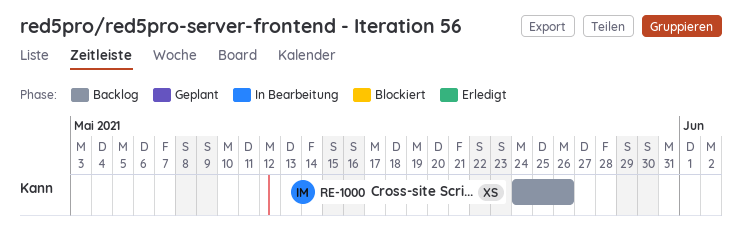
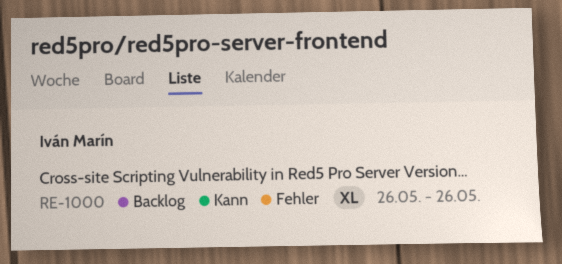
RE-1000, estimate: XS -> XL
RE-1000, start: May 24 -> May 26

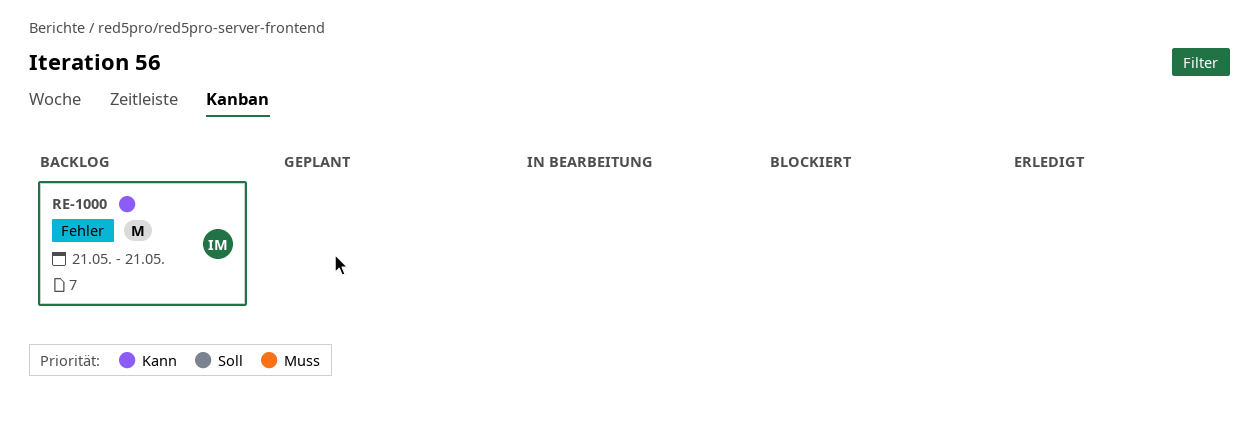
RE-1000, estimate: XL -> M
RE-1000, start: May 26 -> May 21
RE-1000, due: May 26 -> May 21

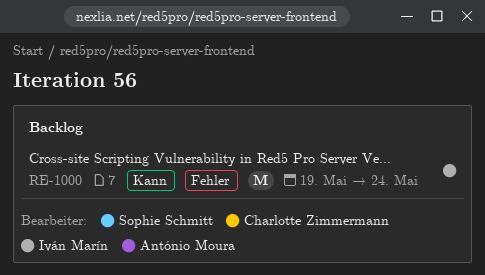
RE-1000, start: May 21 -> May 19
RE-1000, due: May 21 -> May 24

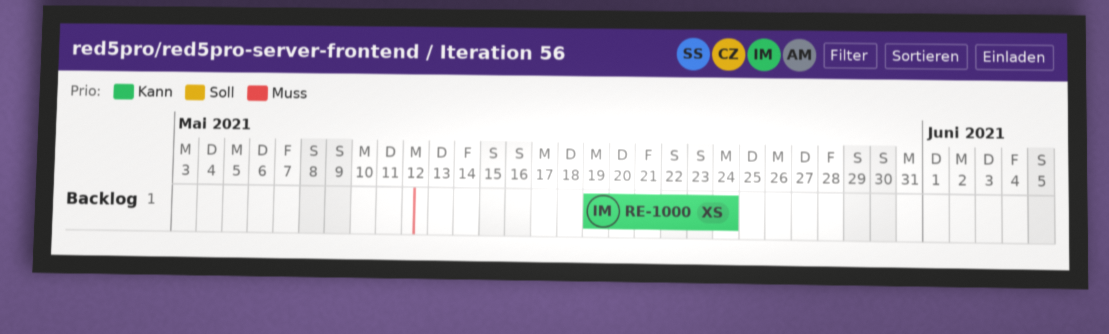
RE-1000, estimate: M -> XS

